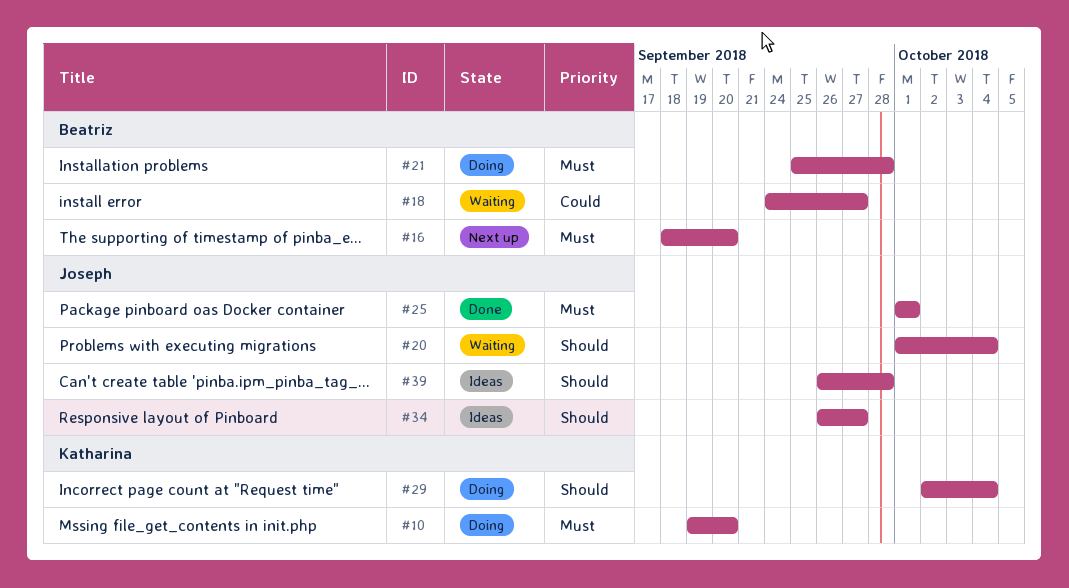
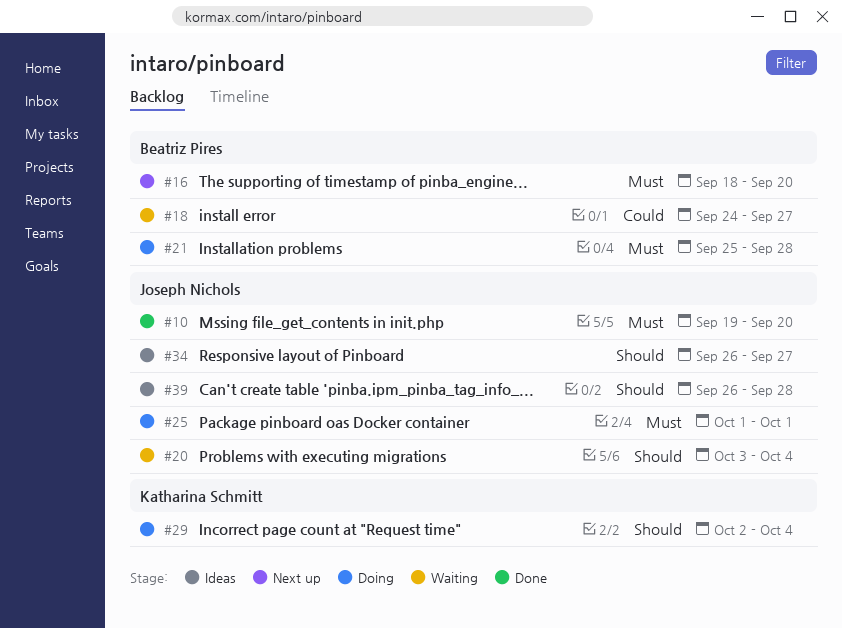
#10, status: Doing -> Done
#10, owner: Katharina Schmitt -> Joseph Nichols
#20, start: Oct 1 -> Oct 3
#25, status: Done -> Doing

